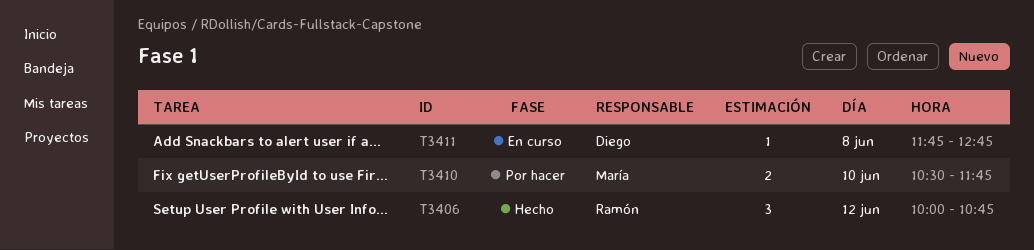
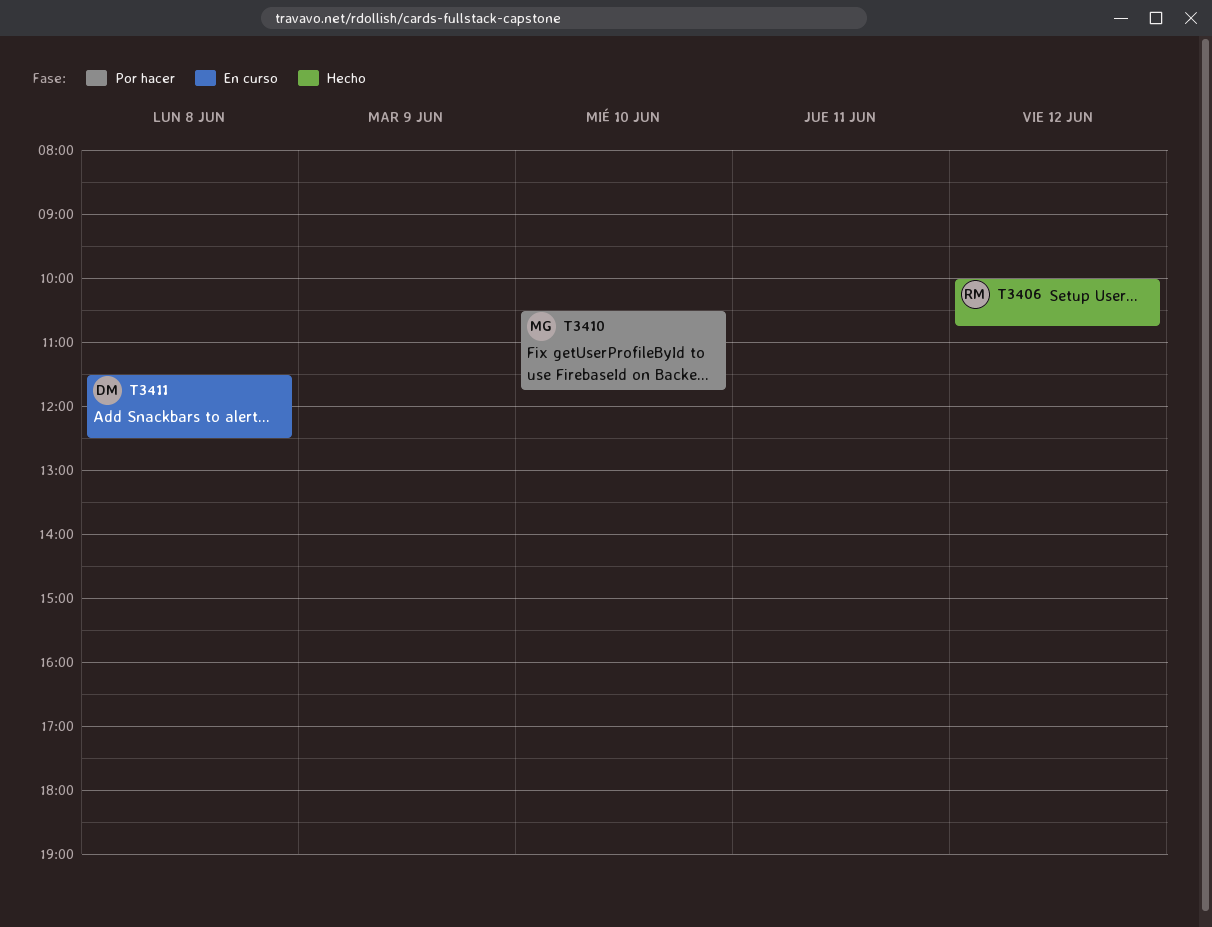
T3411, begins: 11:45 -> 11:30
T3411, ends: 12:45 -> 12:30

